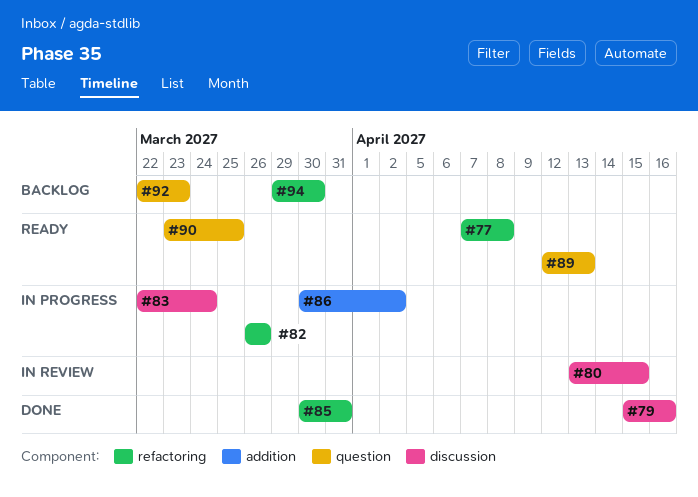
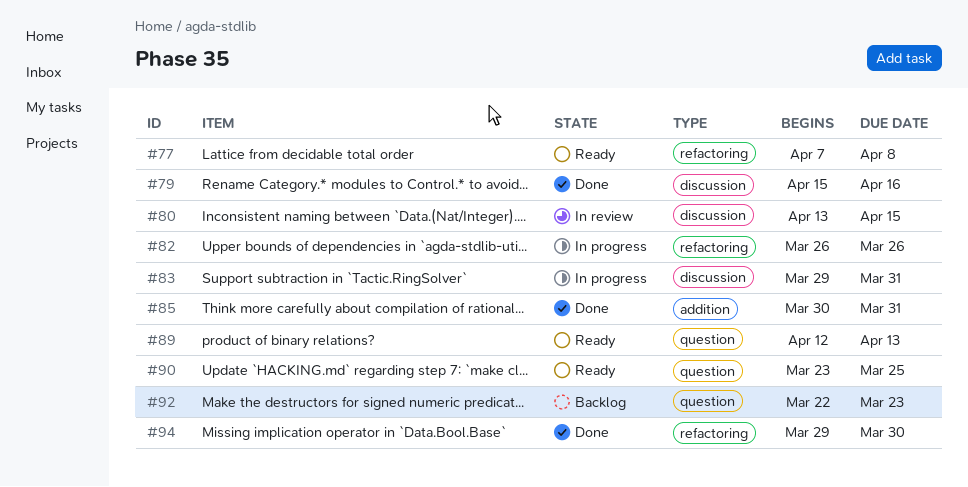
#83, start: Mar 22 -> Mar 29
#83, due: Mar 24 -> Mar 31
#85, label: refactoring -> addition
#86: present -> none
#94, status: Backlog -> Done

